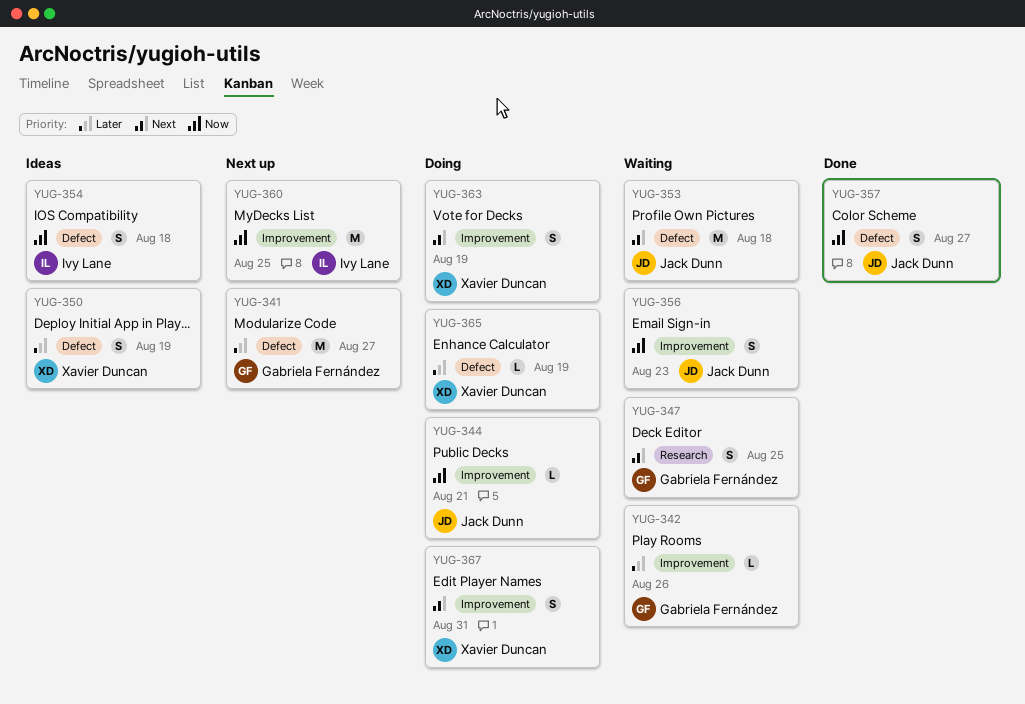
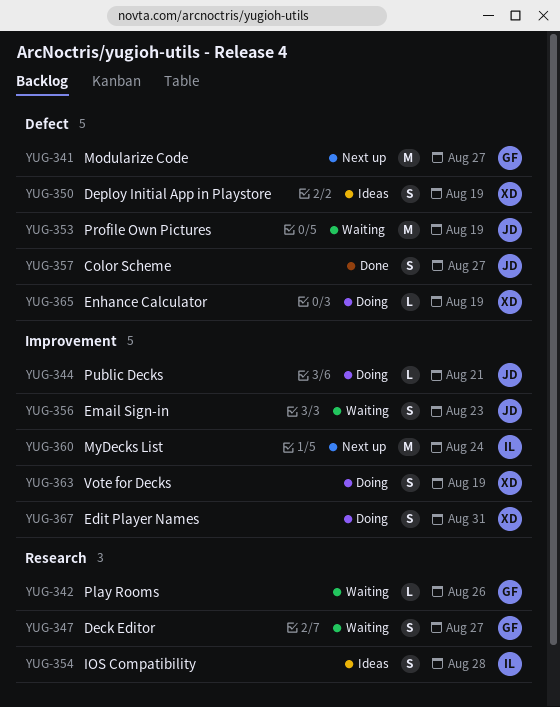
YUG-342, label: Improvement -> Research
YUG-347, due: Aug 25 -> Aug 27
YUG-353, due: Aug 18 -> Aug 19
YUG-354, label: Defect -> Research
YUG-354, due: Aug 18 -> Aug 28
YUG-360, due: Aug 25 -> Aug 24

